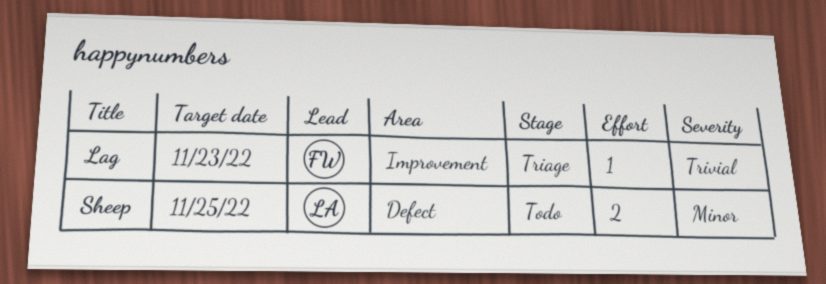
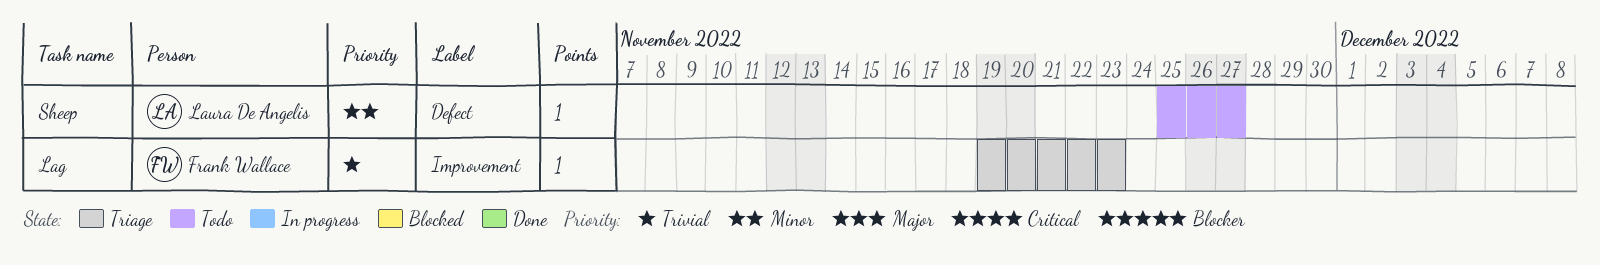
Sheep, estimate: 2 -> 1
Sheep, due: Nov 25 -> Nov 27

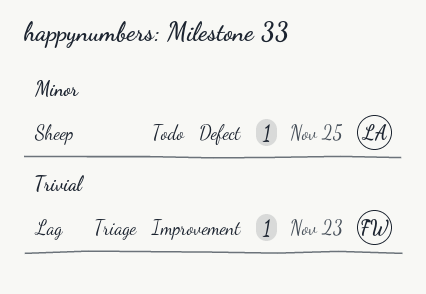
Sheep, due: Nov 27 -> Nov 25

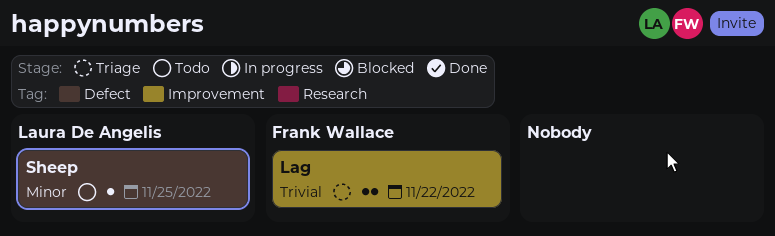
Lag, estimate: 1 -> 2
Lag, due: Nov 23 -> Nov 22

